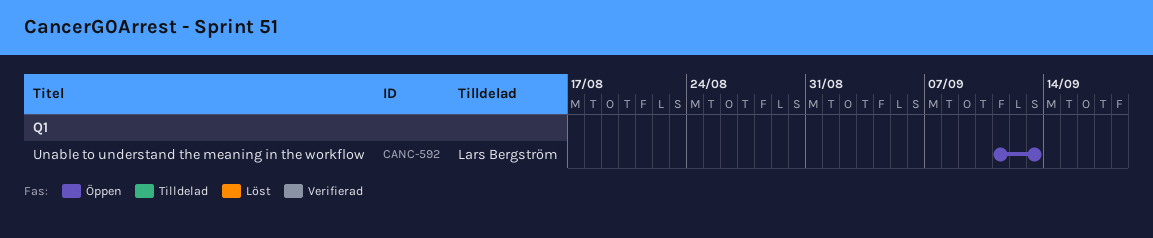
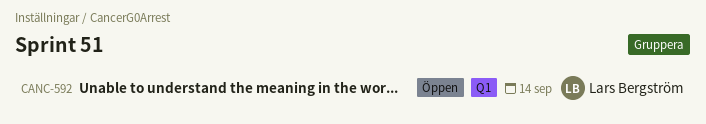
CANC-592, due: Sep 13 -> Sep 14

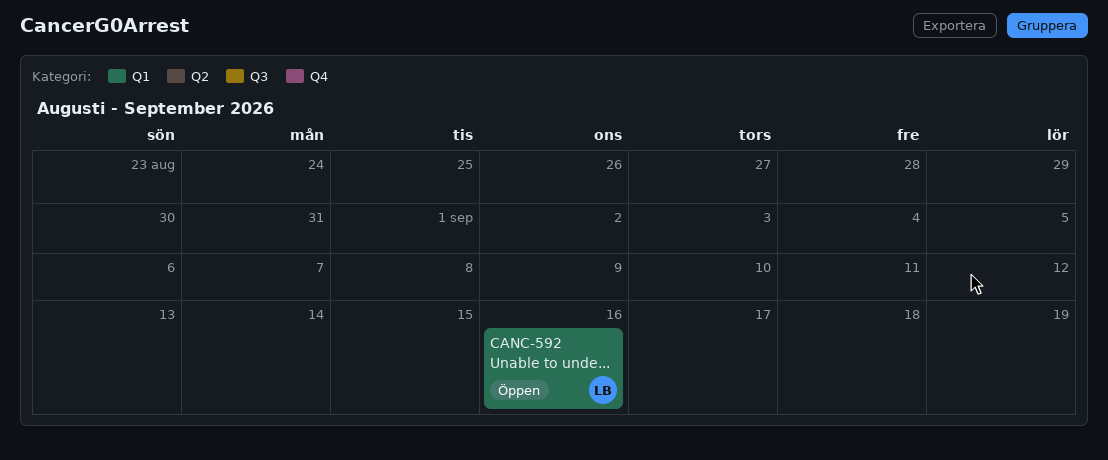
CANC-592, due: Sep 14 -> Sep 16

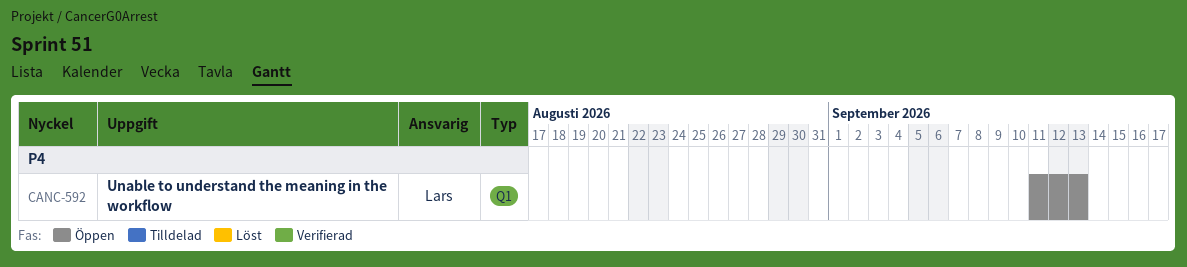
CANC-592, due: Sep 16 -> Sep 13

